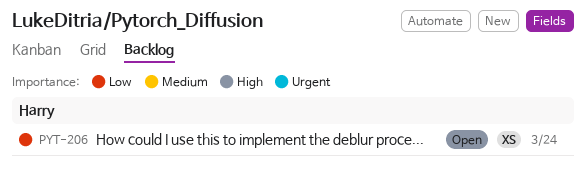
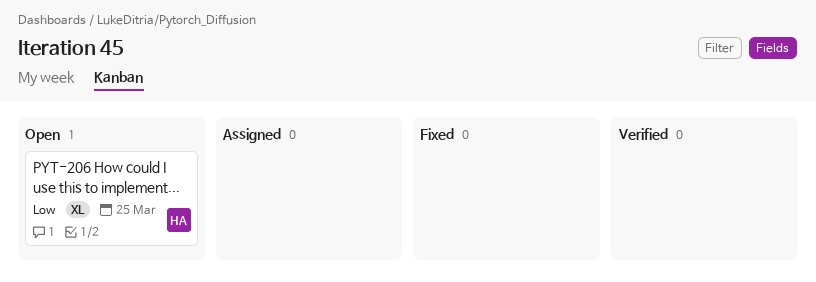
PYT-206, estimate: XS -> XL
PYT-206, due: Mar 24 -> Mar 25

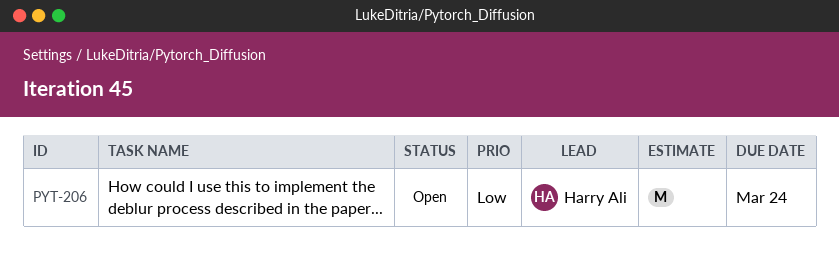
PYT-206, estimate: XL -> M
PYT-206, due: Mar 25 -> Mar 24

